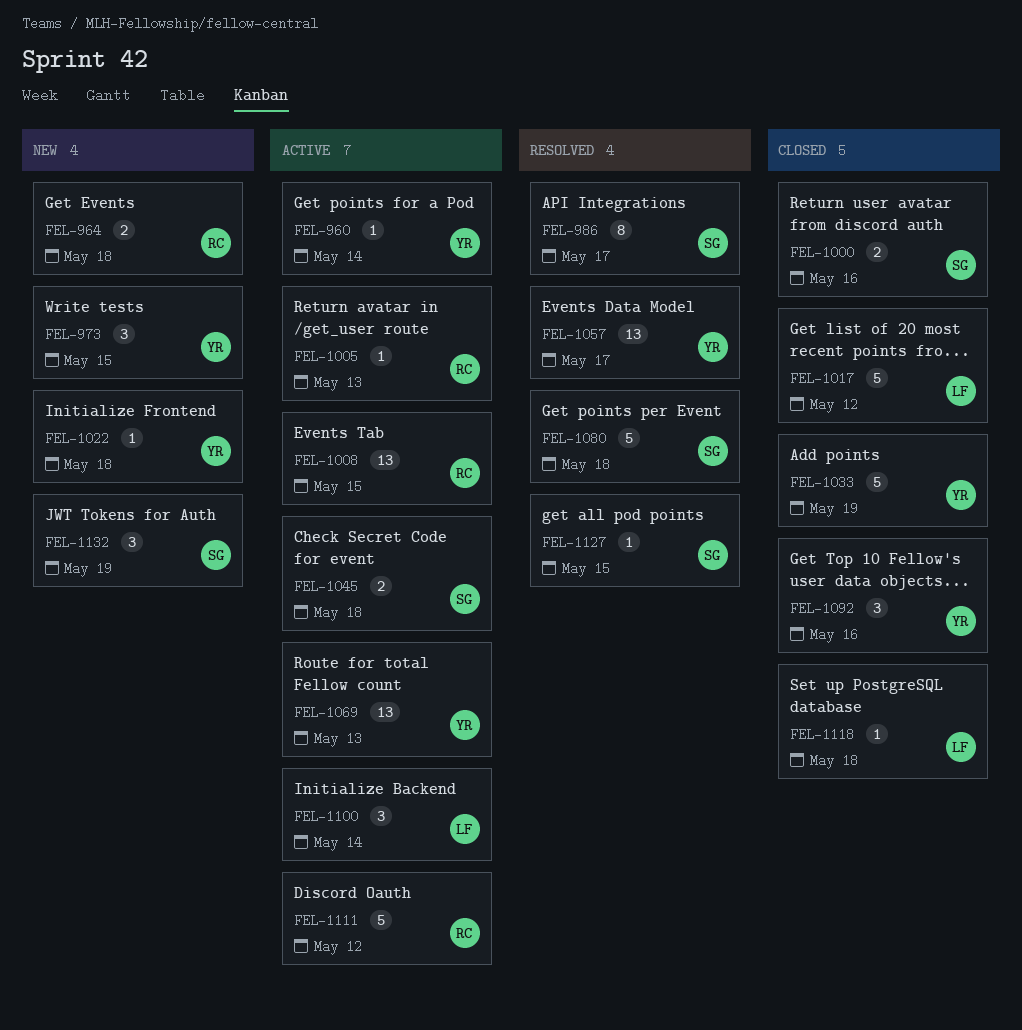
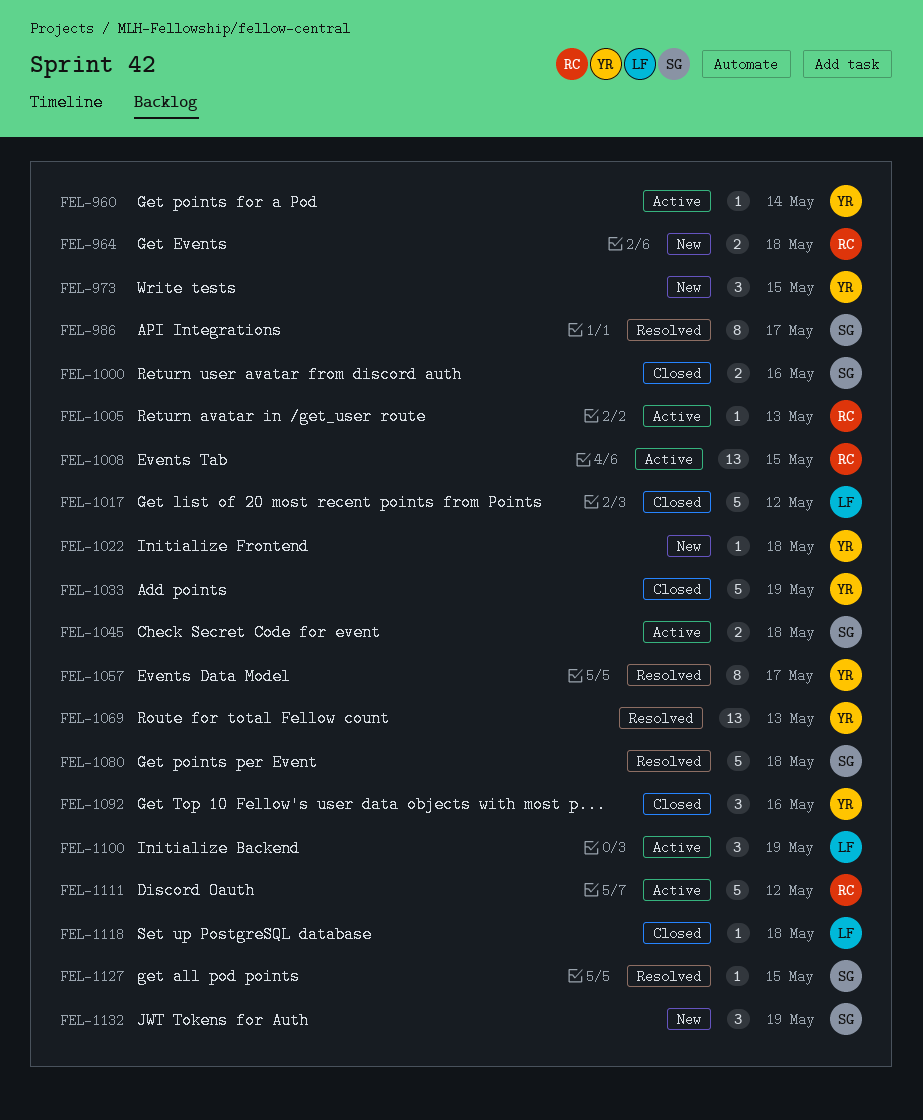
FEL-1057, estimate: 13 -> 8
FEL-1069, status: Active -> Resolved
FEL-1100, due: May 14 -> May 19

